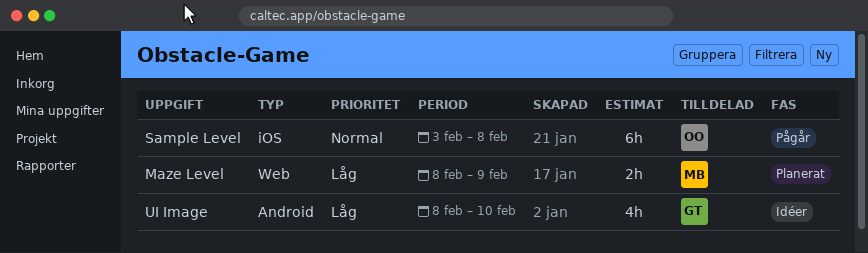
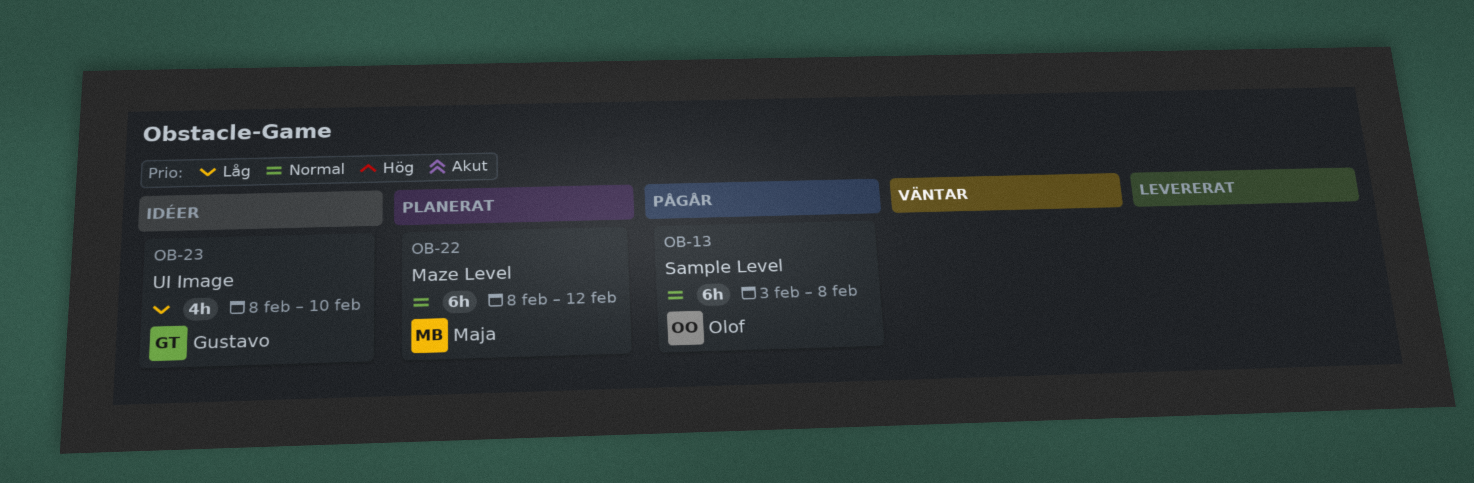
Maze Level, priority: Låg -> Normal
Maze Level, estimate: 2h -> 6h
Maze Level, due: Feb 9 -> Feb 12

